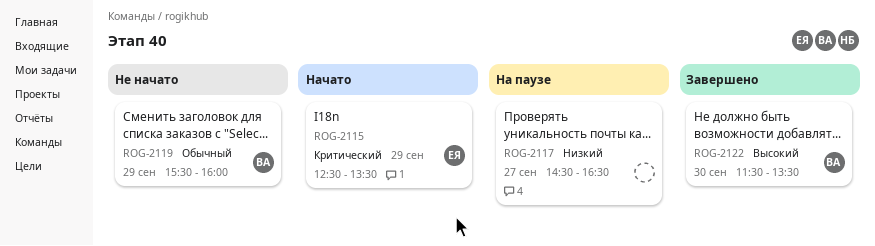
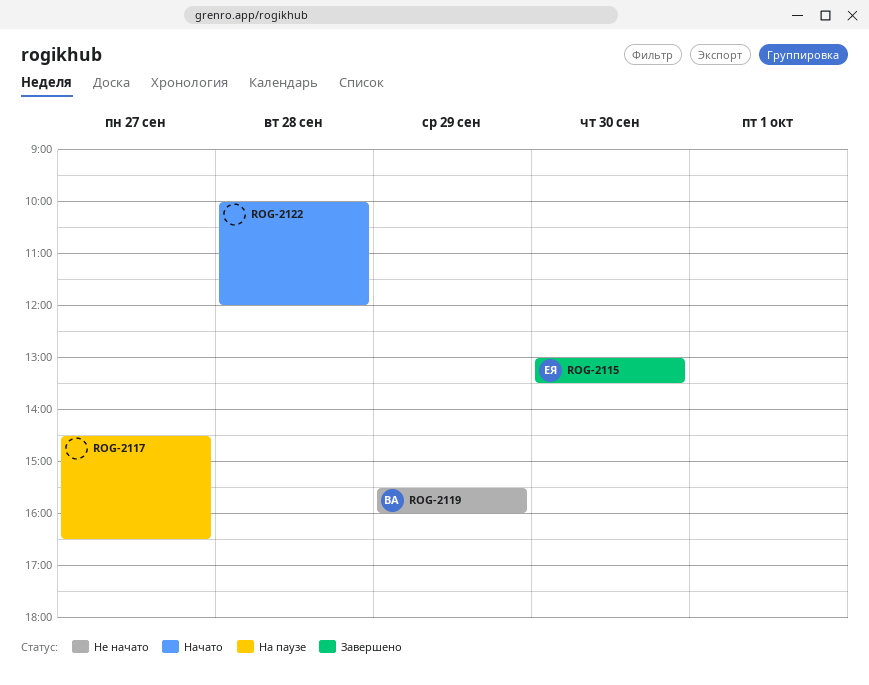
ROG-2115, status: Начато -> Завершено
ROG-2115, day: Sep 29 -> Sep 30
ROG-2115, begins: 12:30 -> 13:00
ROG-2122, status: Завершено -> Начато
ROG-2122, owner: ВА -> none
ROG-2122, day: Sep 30 -> Sep 28
ROG-2122, begins: 11:30 -> 10:00
ROG-2122, ends: 13:30 -> 12:00

